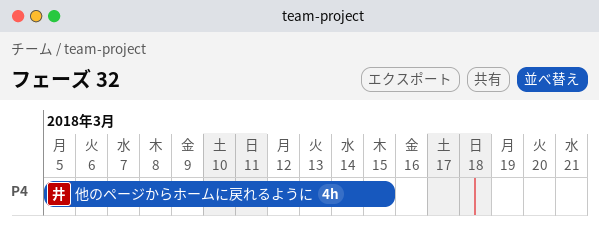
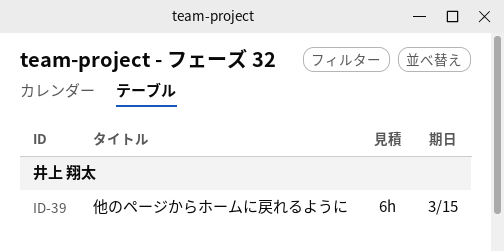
他のページからホームに戻れるように, estimate: 4h -> 6h

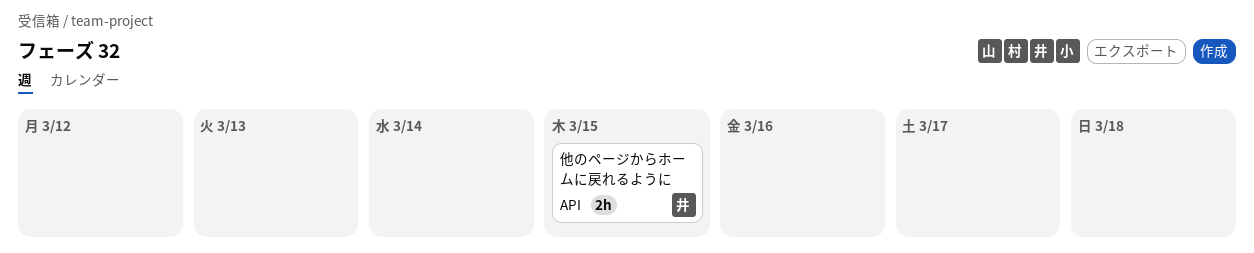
他のページからホームに戻れるように, estimate: 6h -> 2h

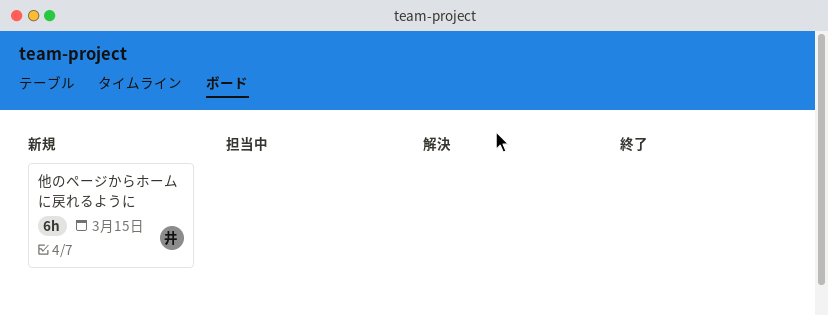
他のページからホームに戻れるように, estimate: 2h -> 6h

